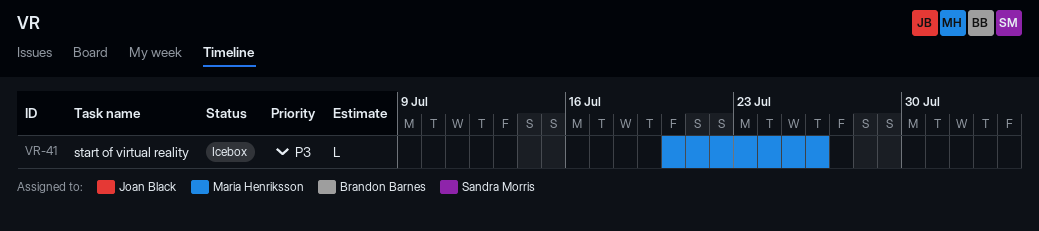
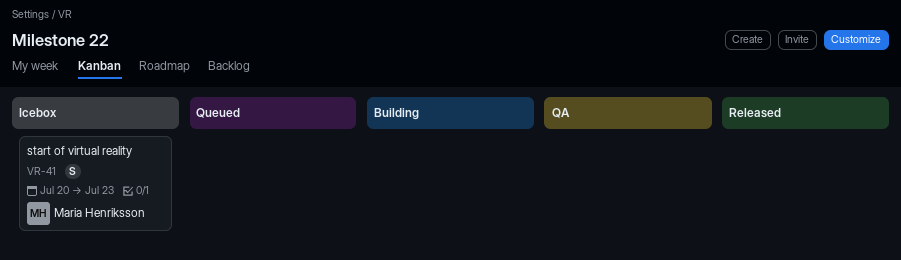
VR-41, estimate: L -> S
VR-41, due: Jul 26 -> Jul 23

